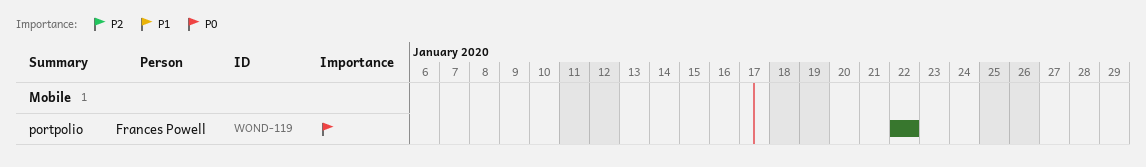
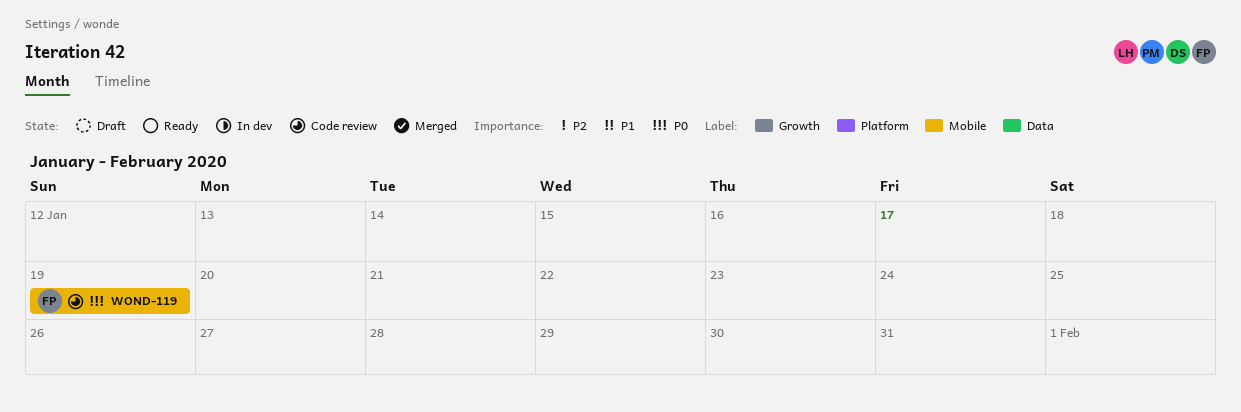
WOND-119, start: Jan 22 -> Jan 19
WOND-119, due: Jan 22 -> Jan 19

